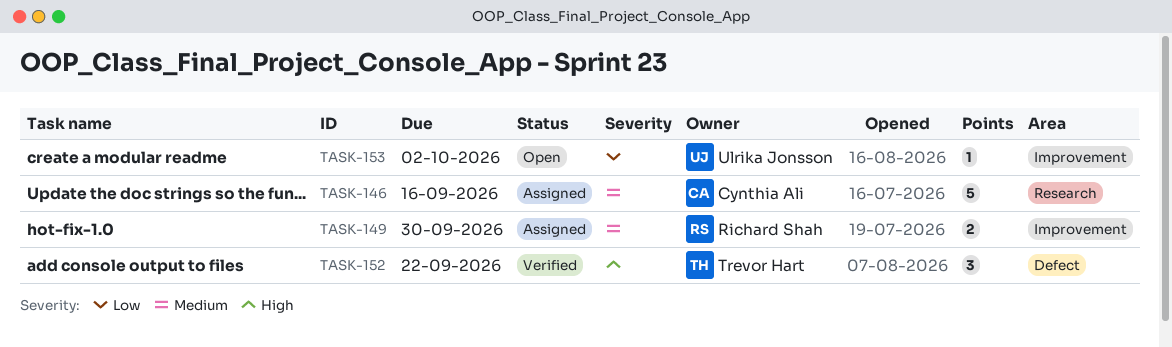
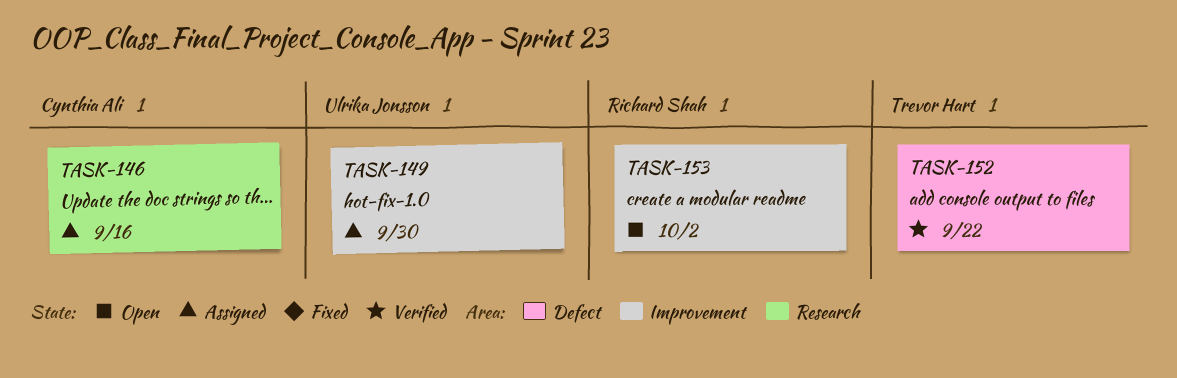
TASK-149, owner: Richard Shah -> Ulrika Jonsson
TASK-153, owner: Ulrika Jonsson -> Richard Shah

